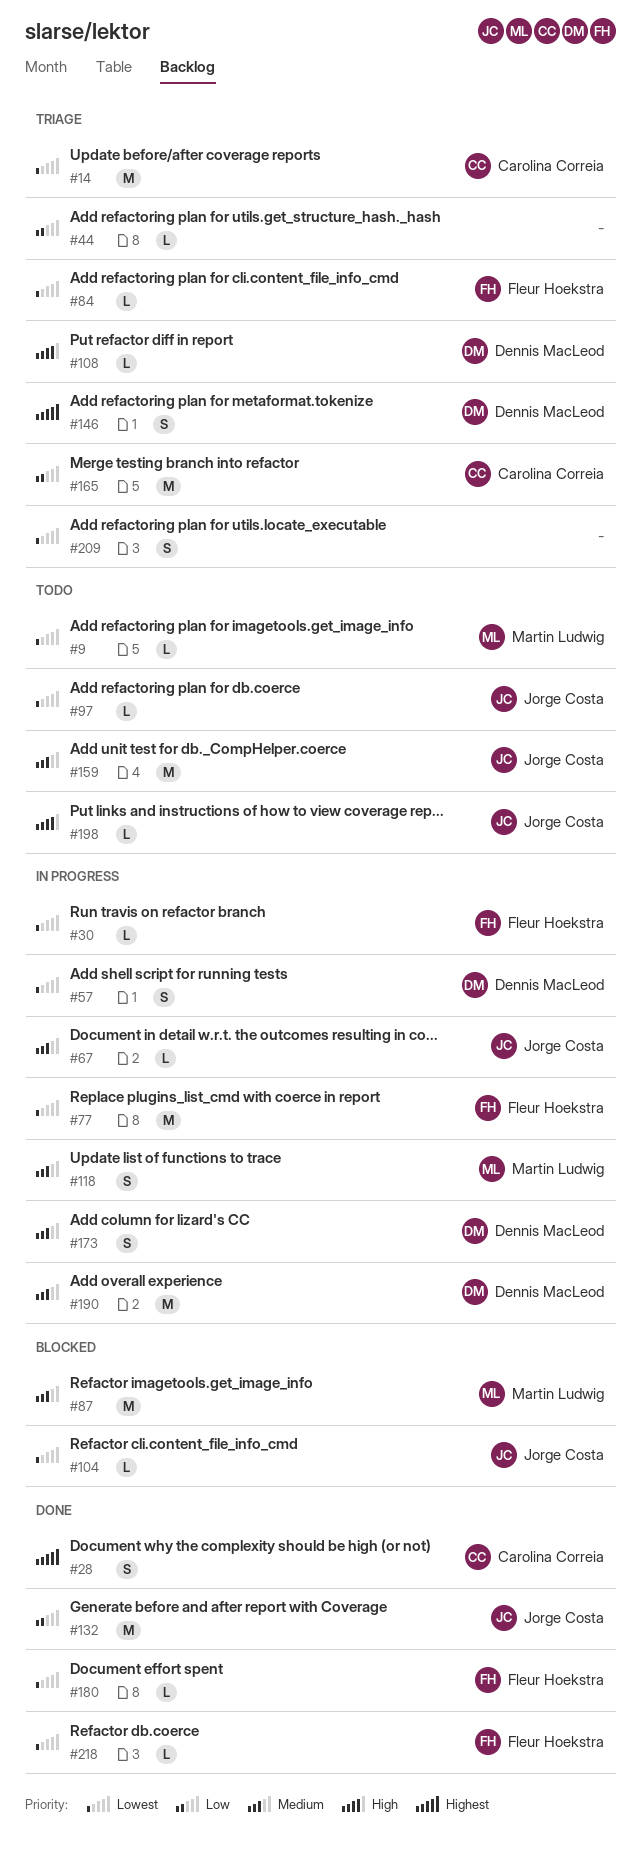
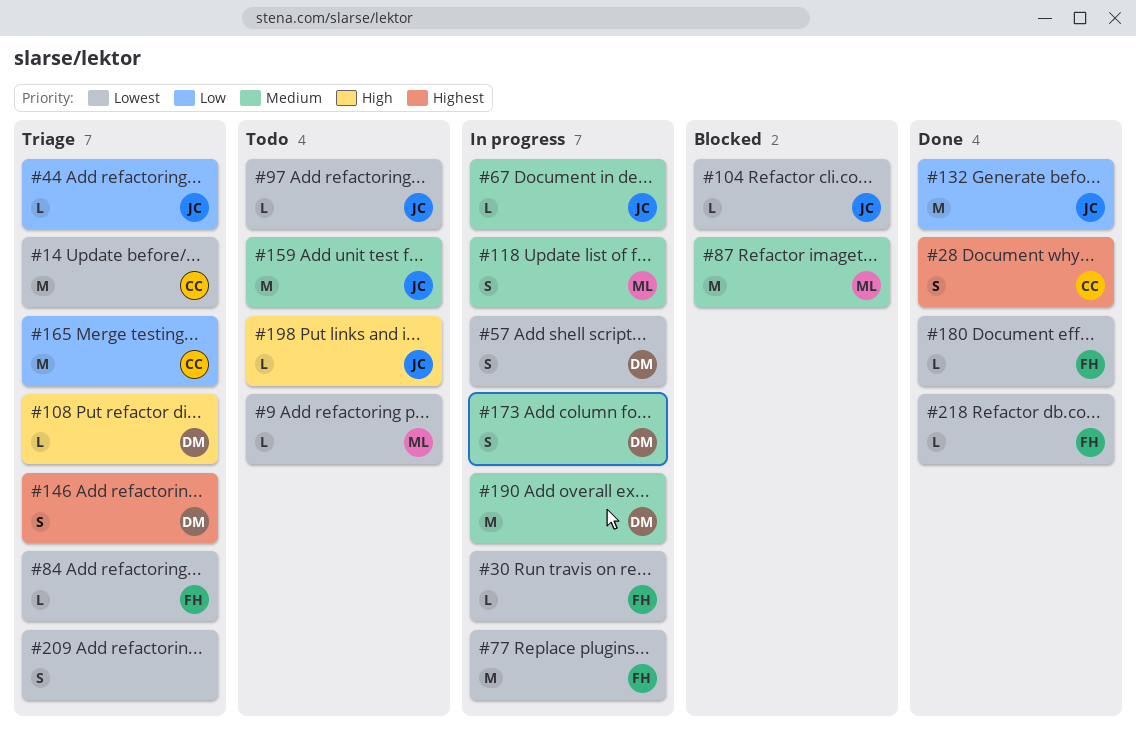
#44, owner: none -> Jorge Costa

